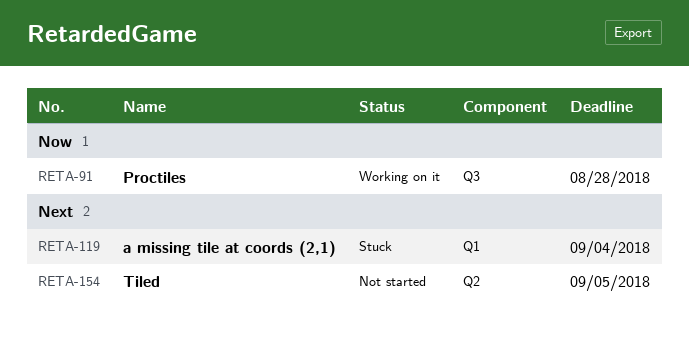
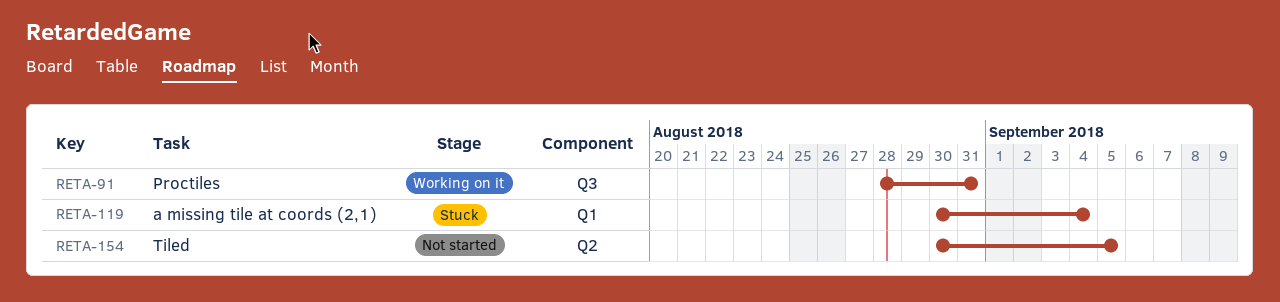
RETA-91, due: Aug 28 -> Aug 31

